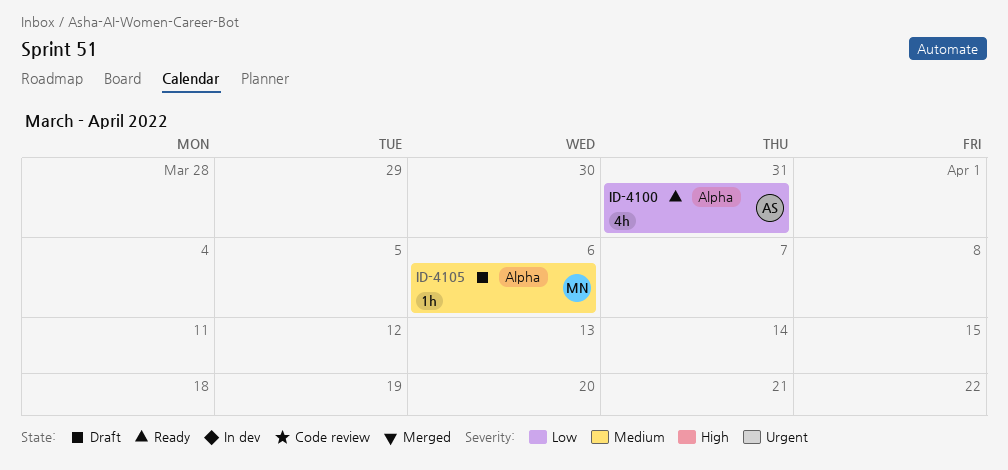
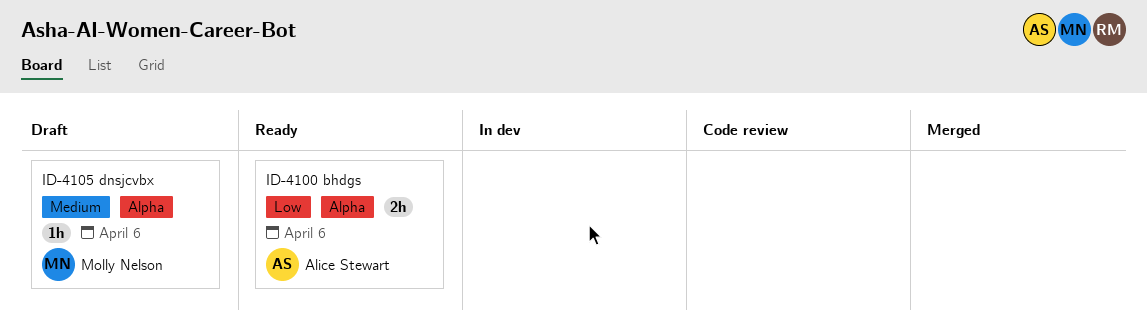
ID-4100, estimate: 4h -> 2h
ID-4100, due: Mar 31 -> Apr 6

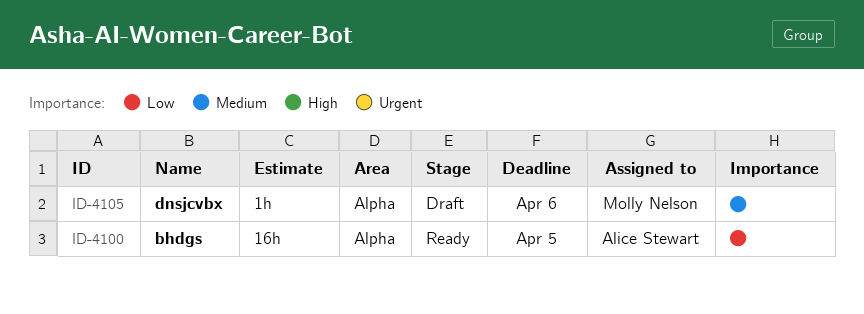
ID-4100, estimate: 2h -> 16h
ID-4100, due: Apr 6 -> Apr 5

